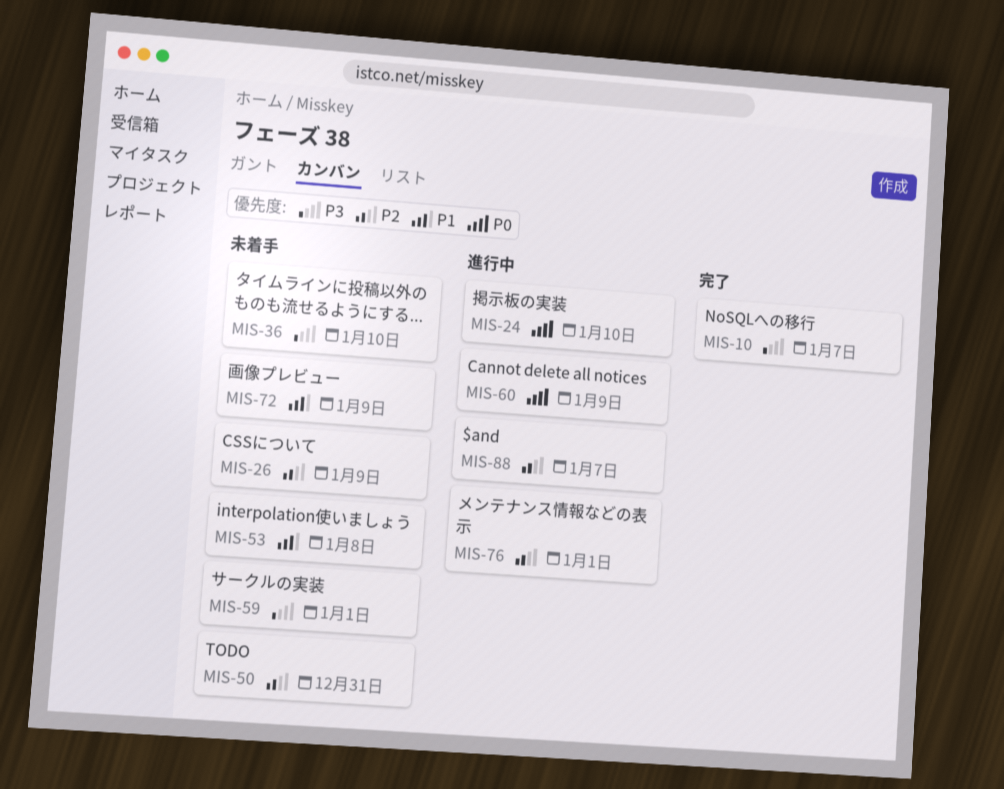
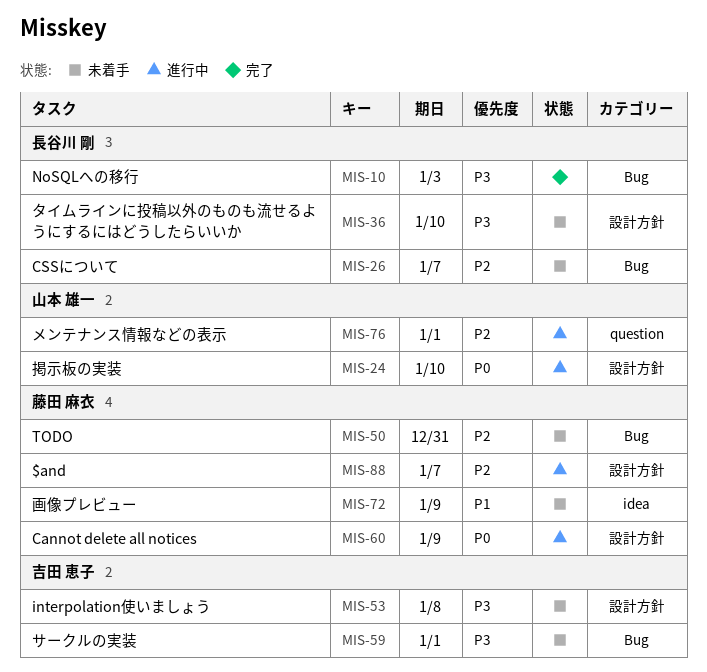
MIS-10, due: Jan 7 -> Jan 3
MIS-26, due: Jan 9 -> Jan 7
MIS-53, priority: P1 -> P3

